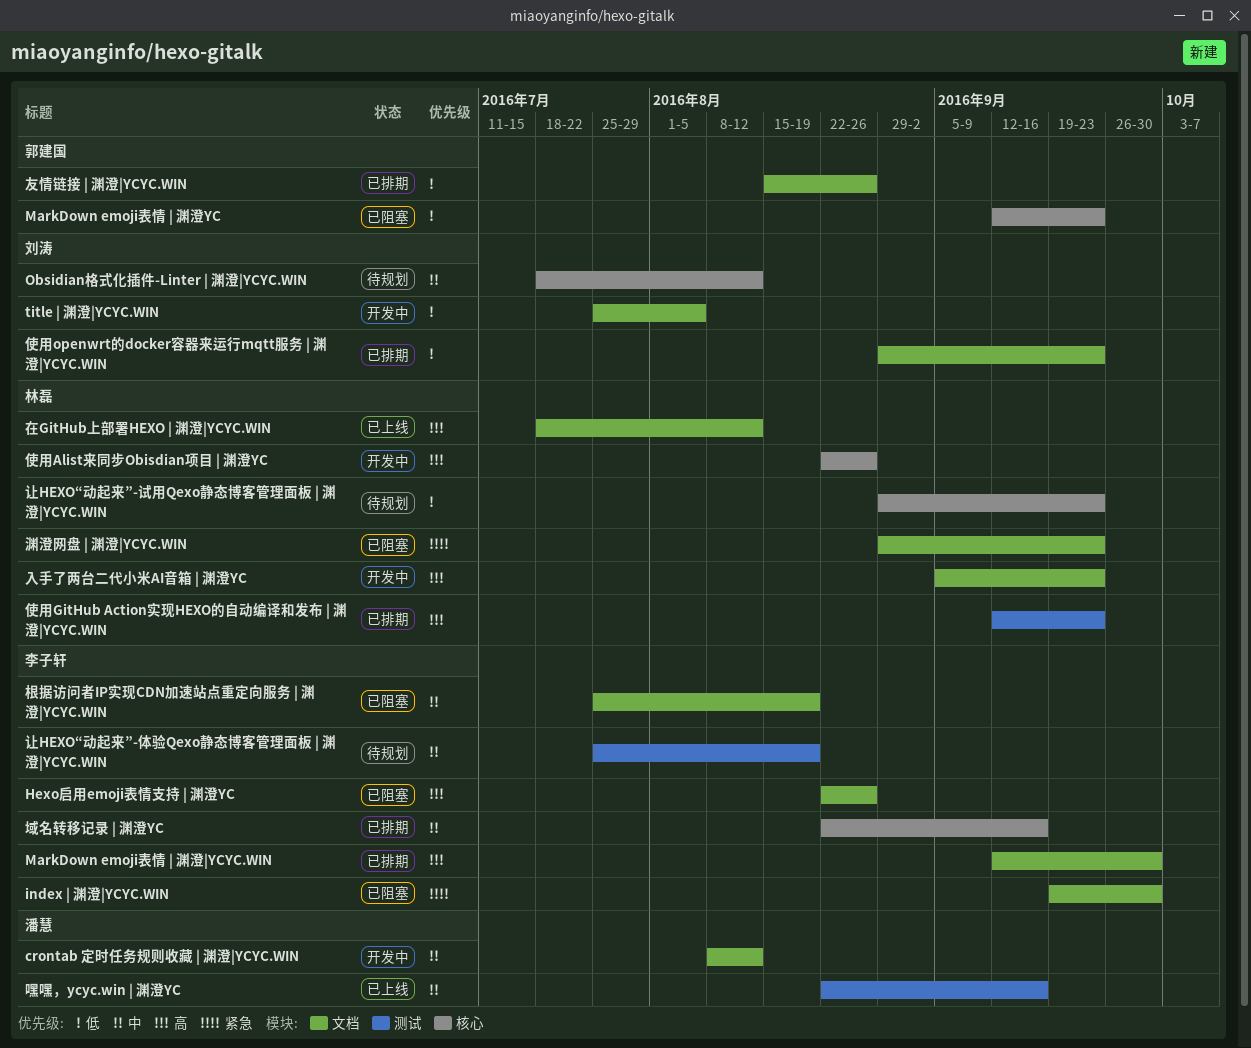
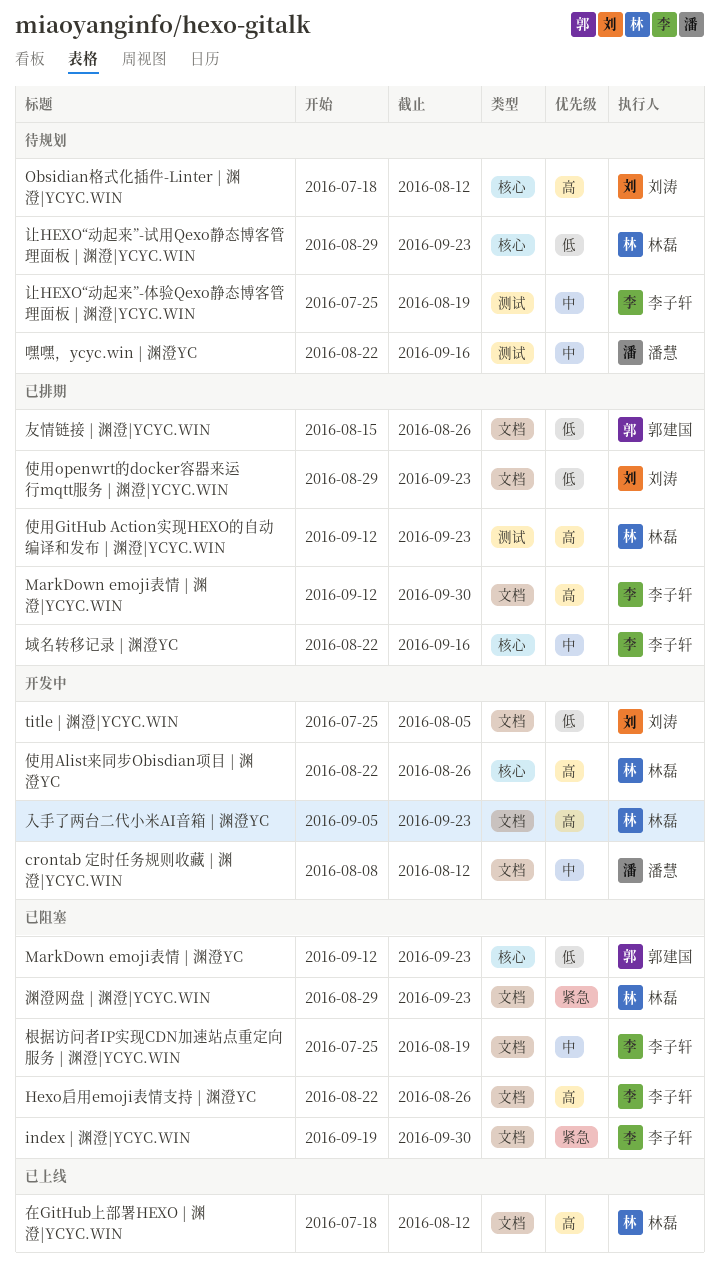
Obsidian格式化插件-Linter | 渊澄|YCYC.WIN, priority: 中 -> 高
嘿嘿，ycyc.win | 渊澄YC, status: 已上线 -> 待规划

